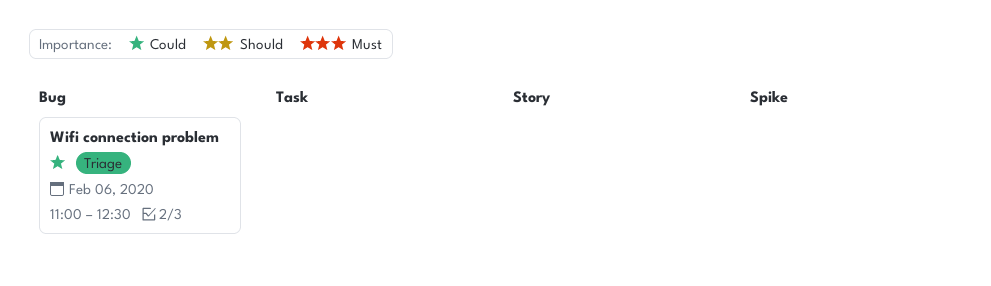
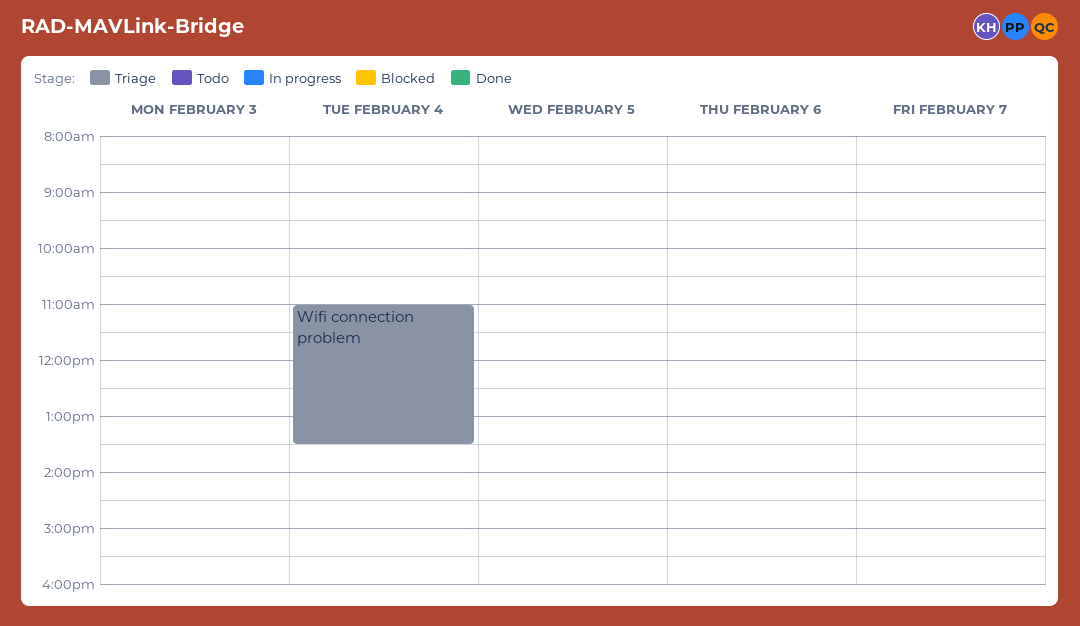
Wifi connection problem, day: Feb 6 -> Feb 4
Wifi connection problem, ends: 12:30 -> 13:30

